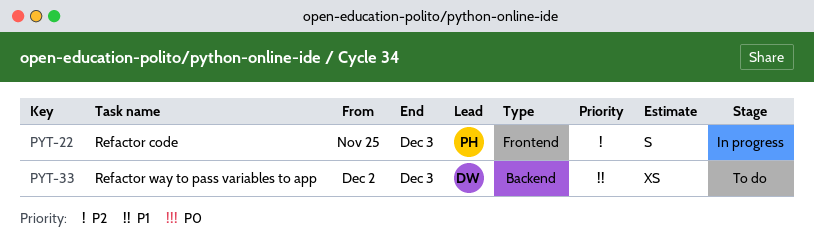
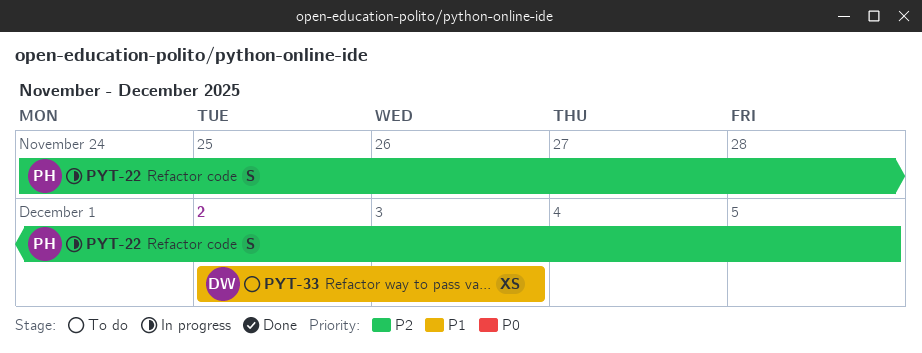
PYT-22, start: Nov 25 -> Nov 24
PYT-22, due: Dec 3 -> Dec 5

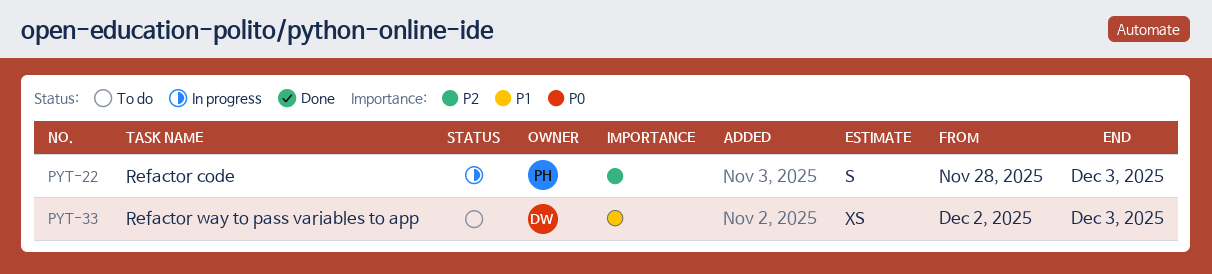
PYT-22, start: Nov 24 -> Nov 28
PYT-22, due: Dec 5 -> Dec 3

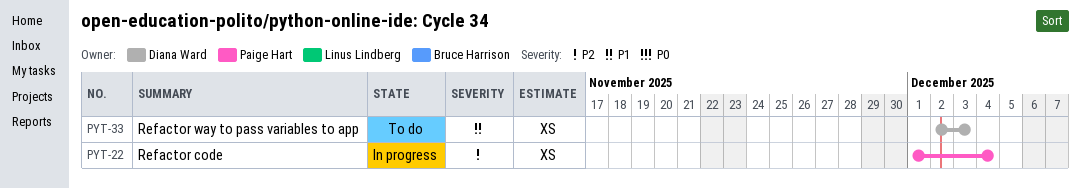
PYT-22, estimate: S -> XS
PYT-22, start: Nov 28 -> Dec 1
PYT-22, due: Dec 3 -> Dec 4

